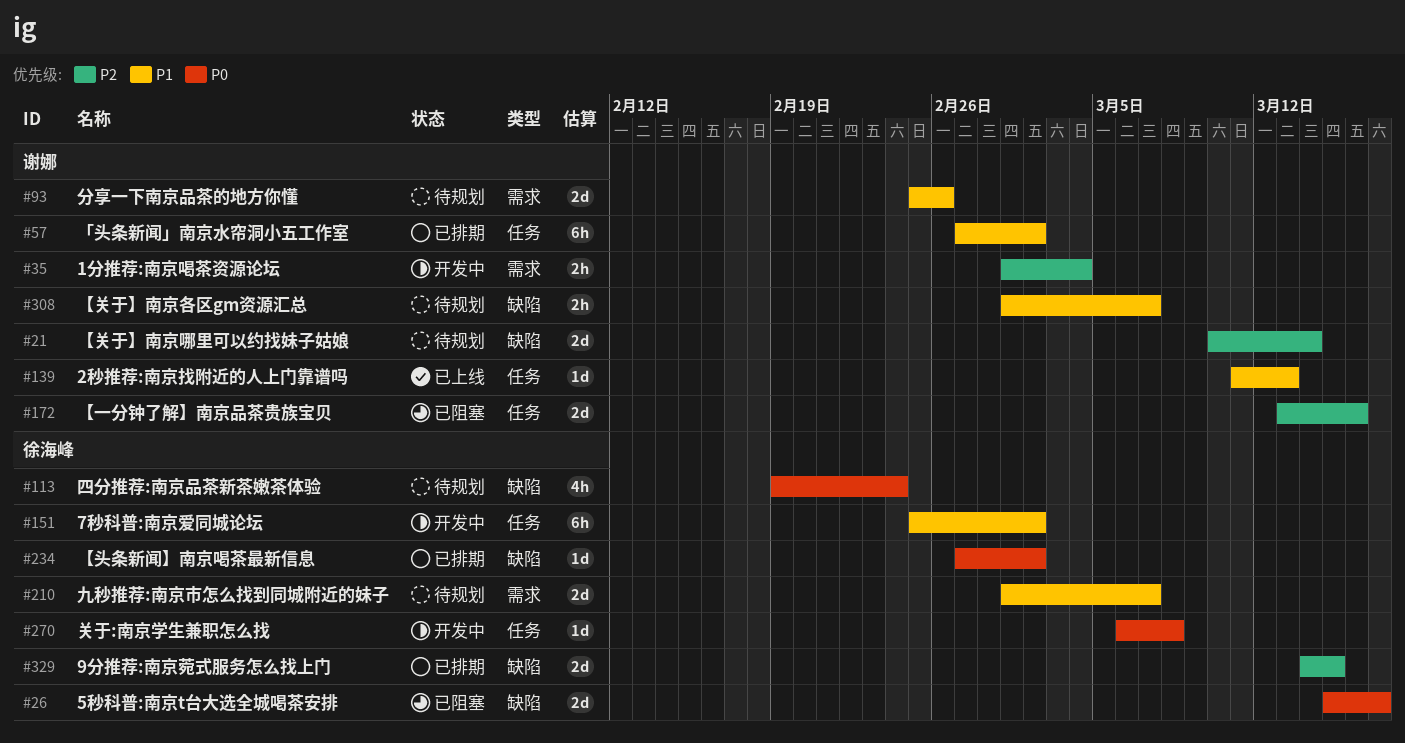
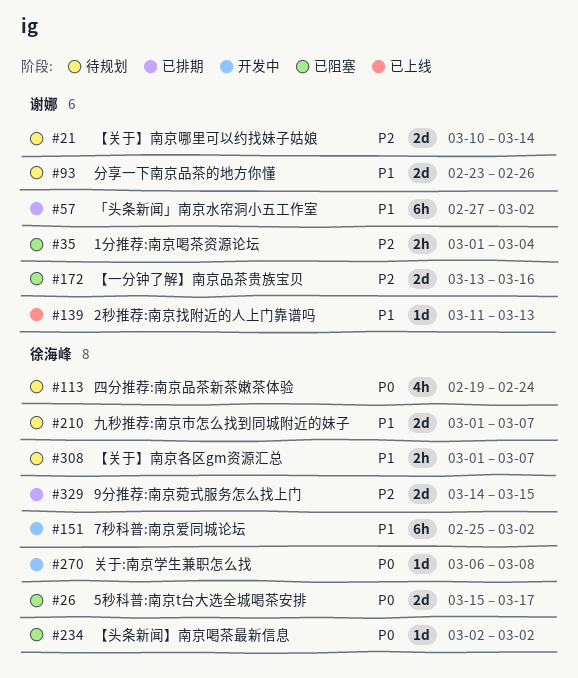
#35, status: 开发中 -> 已阻塞
#93, start: Feb 25 -> Feb 23
#234, status: 已排期 -> 已阻塞
#234, start: Feb 27 -> Mar 2
#308, owner: 谢娜 -> 徐海峰

